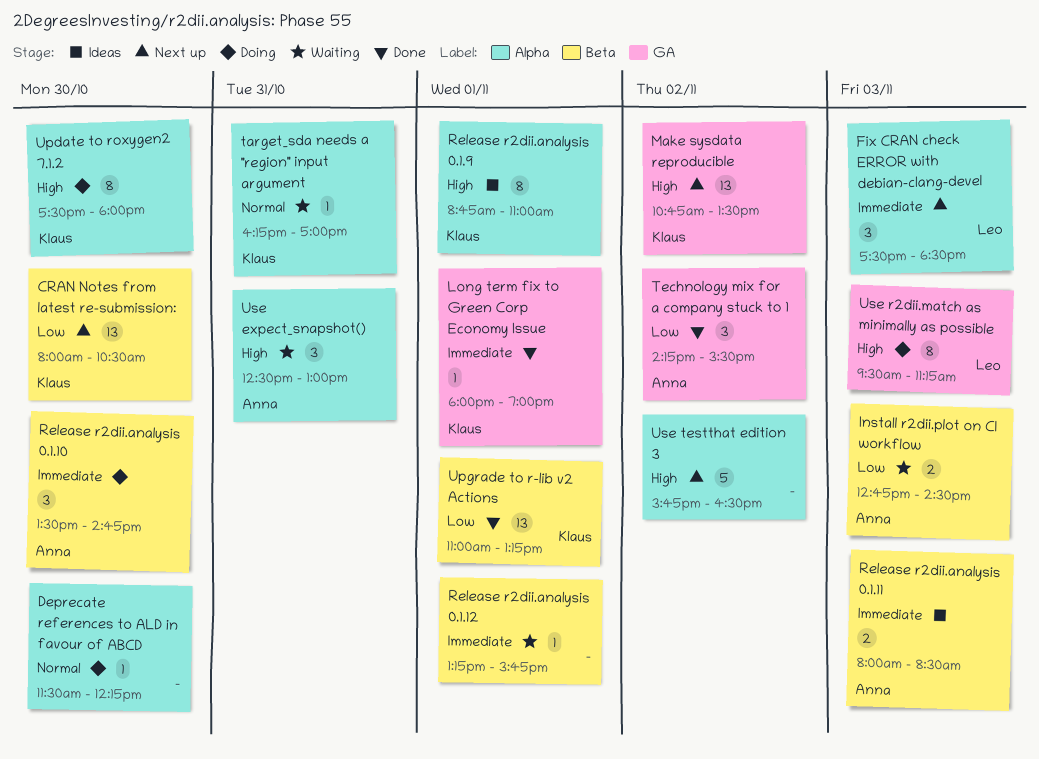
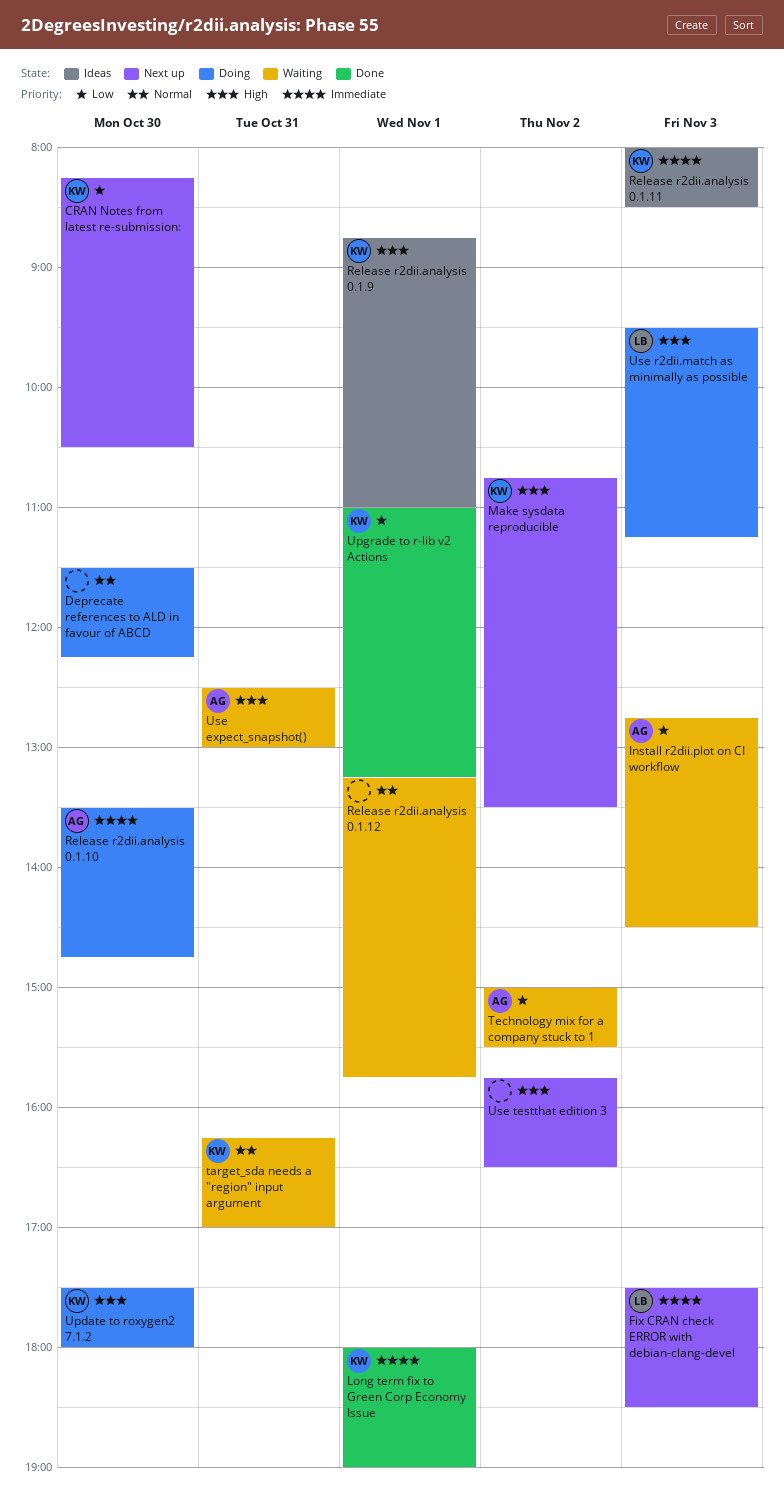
CRAN Notes from latest re-submission:, begins: 08:00 -> 08:15
Release r2dii.analysis 0.1.11, owner: Anna -> Klaus
Release r2dii.analysis 0.1.12, priority: Immediate -> Normal
Technology mix for a company stuck to 1, status: Done -> Waiting
Technology mix for a company stuck to 1, begins: 14:15 -> 15:00

